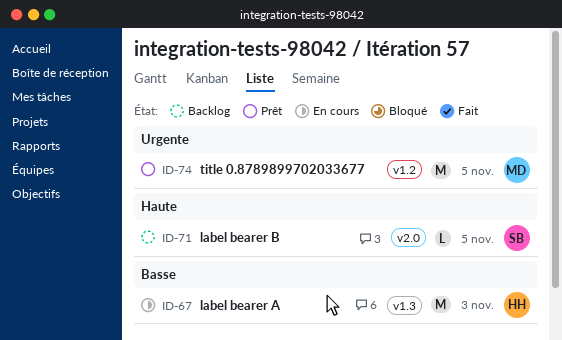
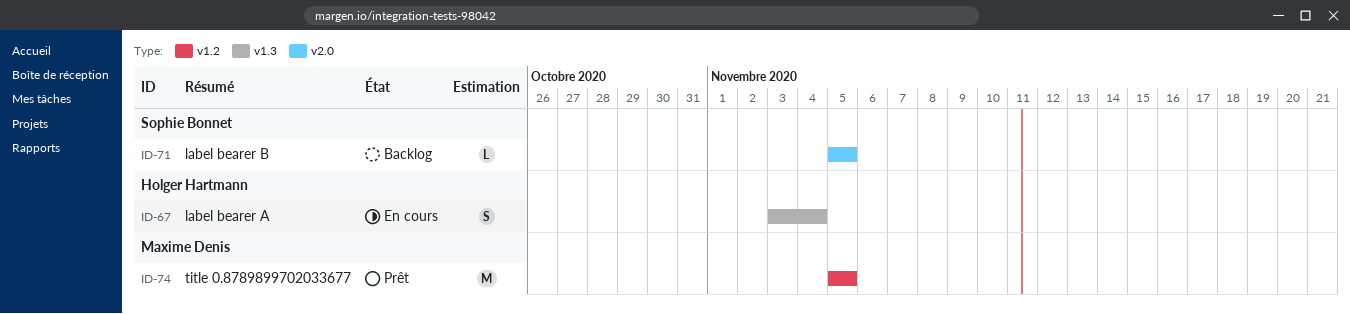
ID-67, estimate: M -> S
ID-67, due: Nov 3 -> Nov 4

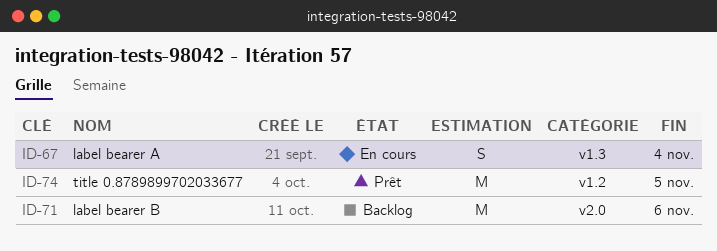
ID-71, estimate: L -> M
ID-71, due: Nov 5 -> Nov 6

